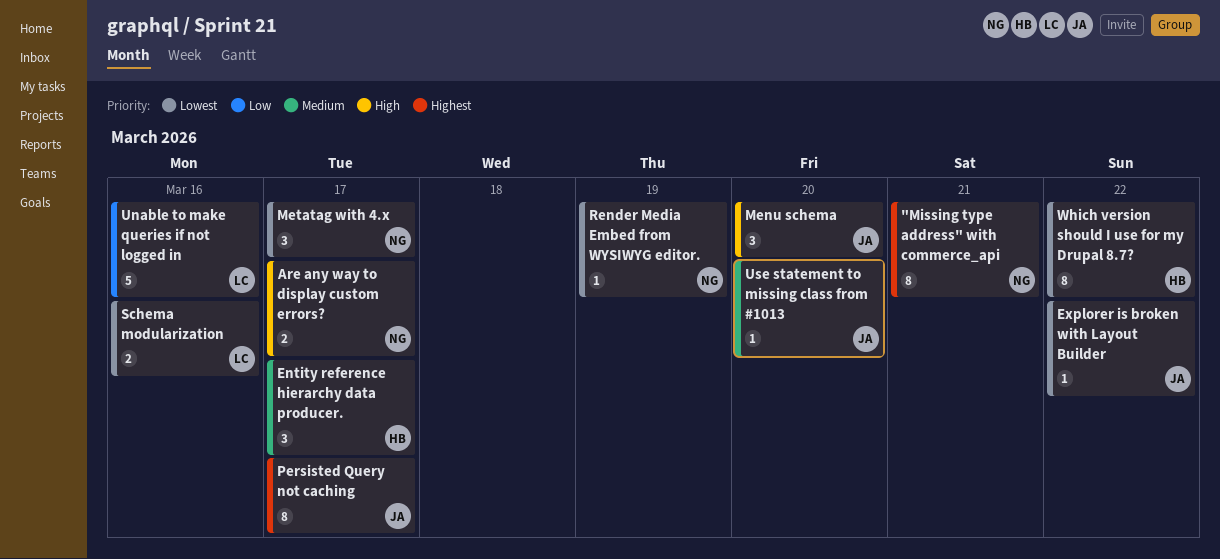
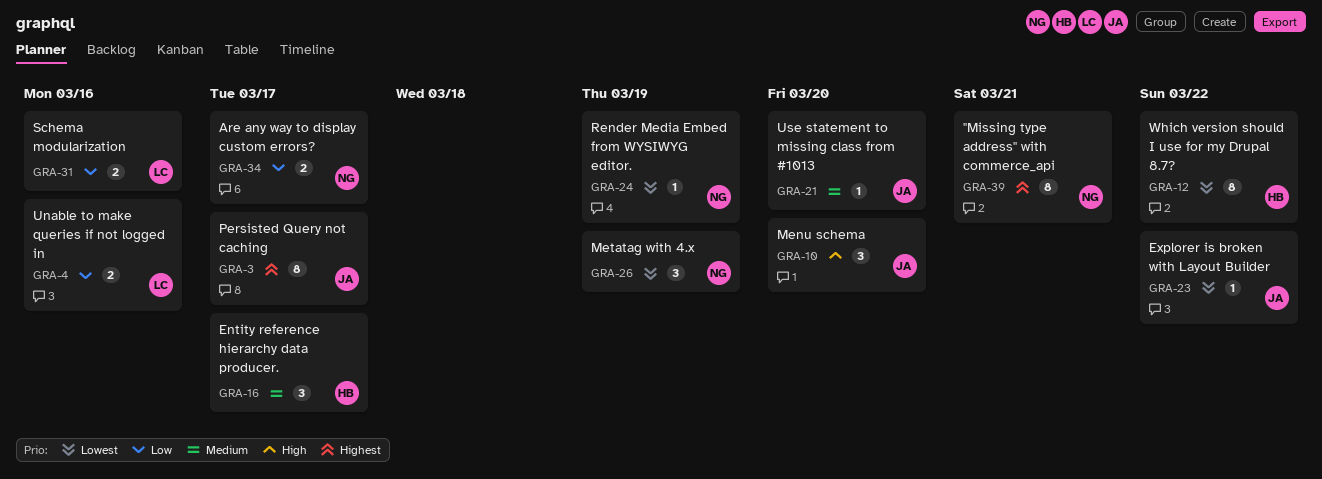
Are any way to display custom errors?, priority: High -> Low
Metatag with 4.x, due: Mar 17 -> Mar 19
Schema modularization, priority: Lowest -> Low
Unable to make queries if not logged in, estimate: 5 -> 2

